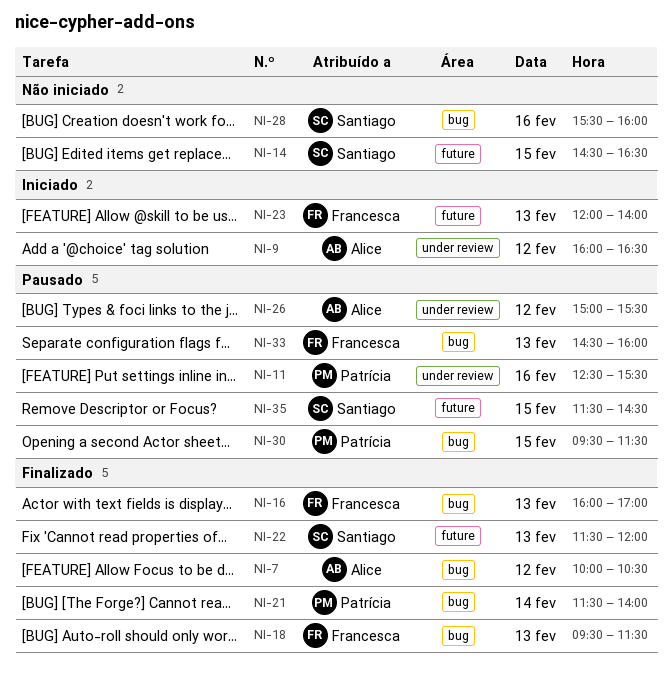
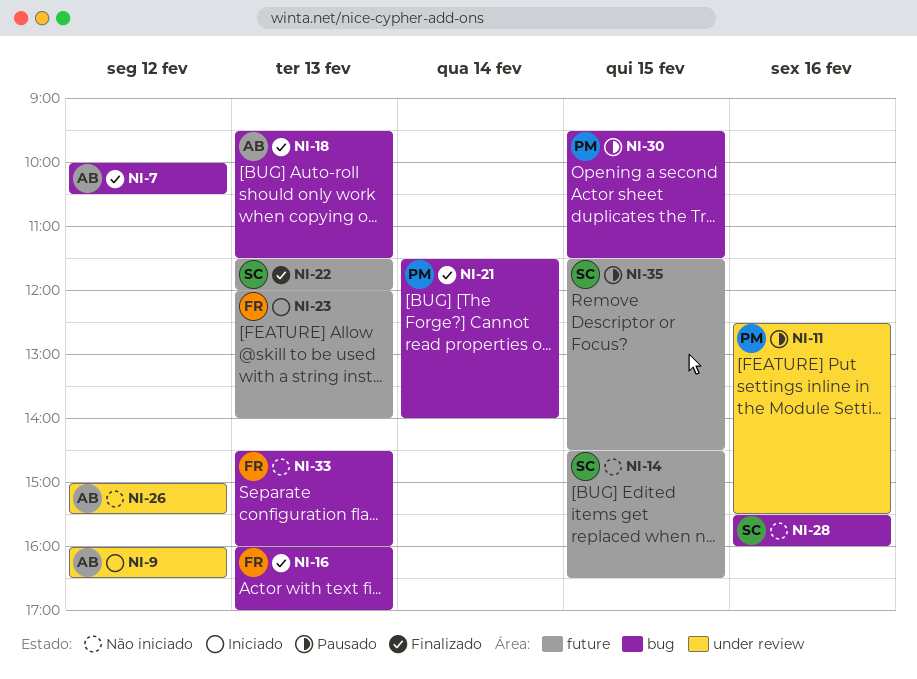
NI-18, owner: Francesca -> Alice
NI-26, status: Pausado -> Não iniciado
NI-33, status: Pausado -> Não iniciado

